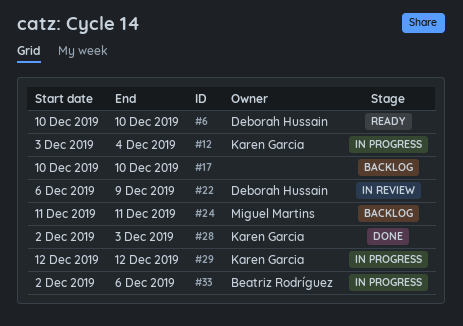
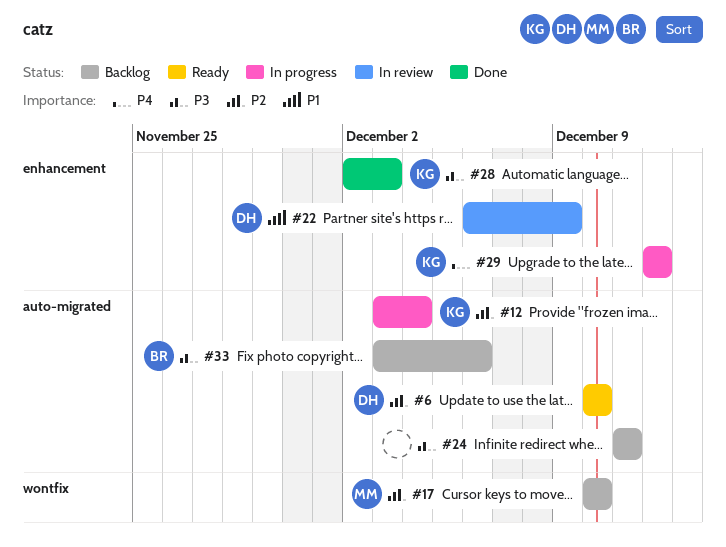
#17, owner: none -> Miguel Martins
#24, owner: Miguel Martins -> none
#33, status: In progress -> Backlog
#33, start: Dec 2 -> Dec 3

